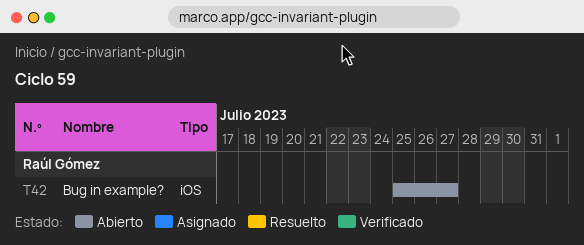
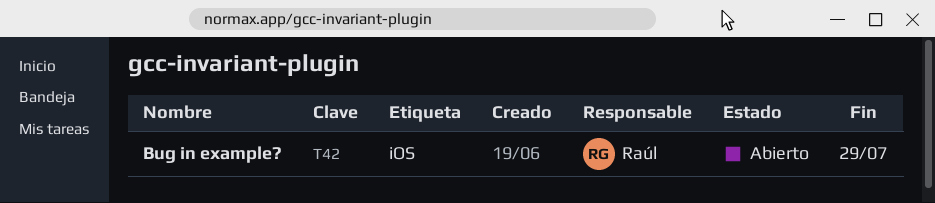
T42, due: Jul 27 -> Jul 29

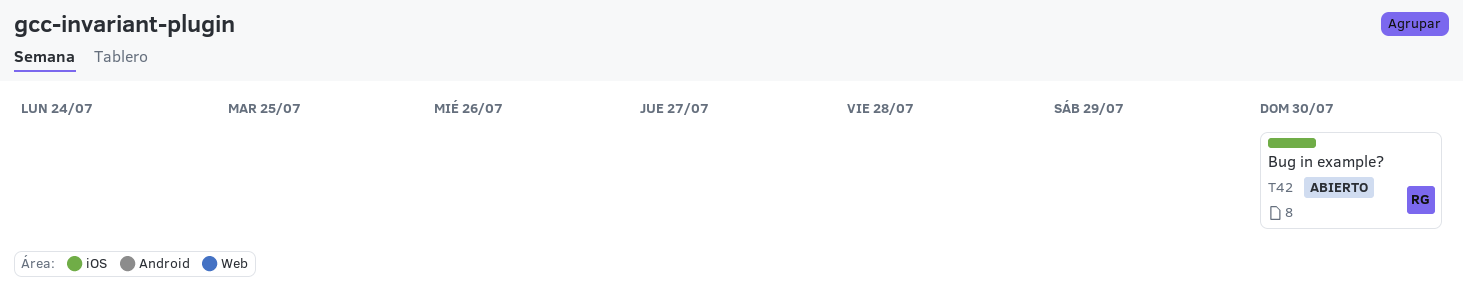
T42, due: Jul 29 -> Jul 30

